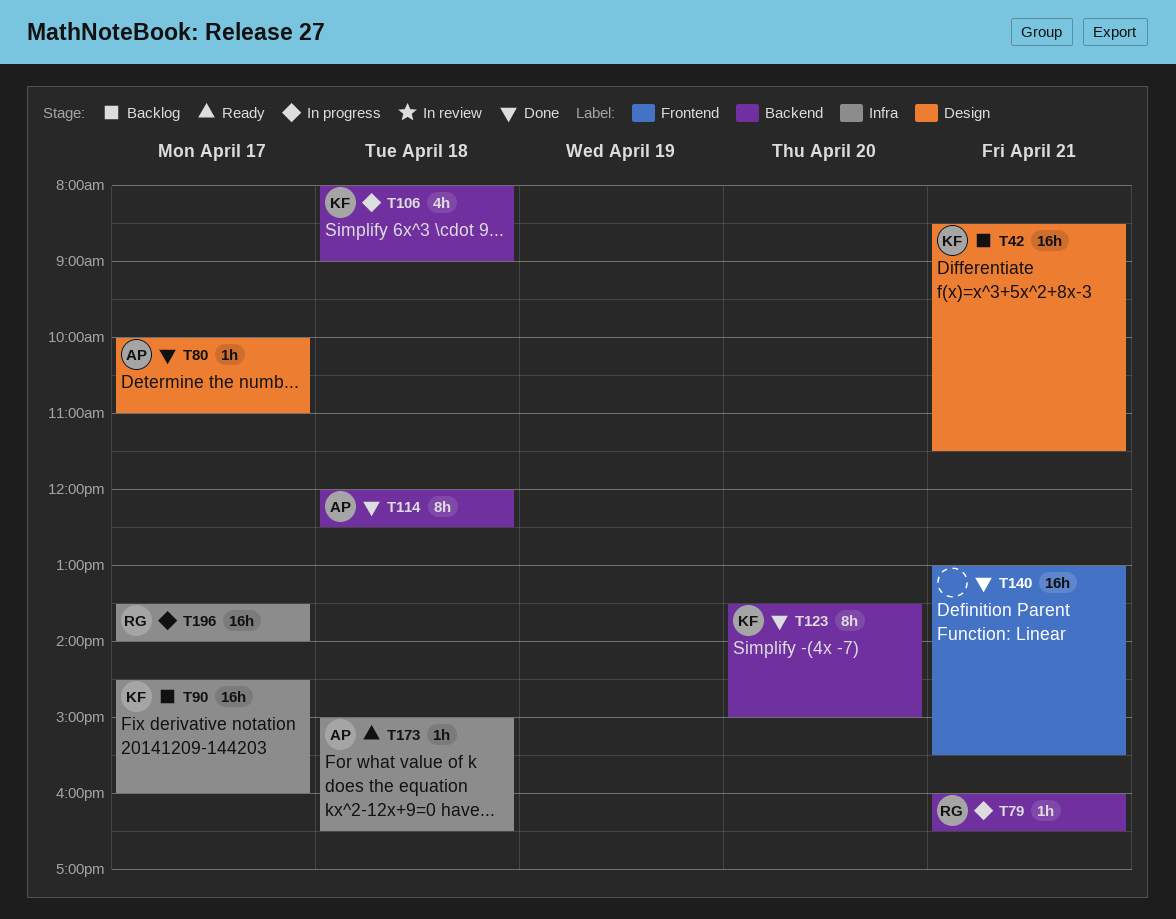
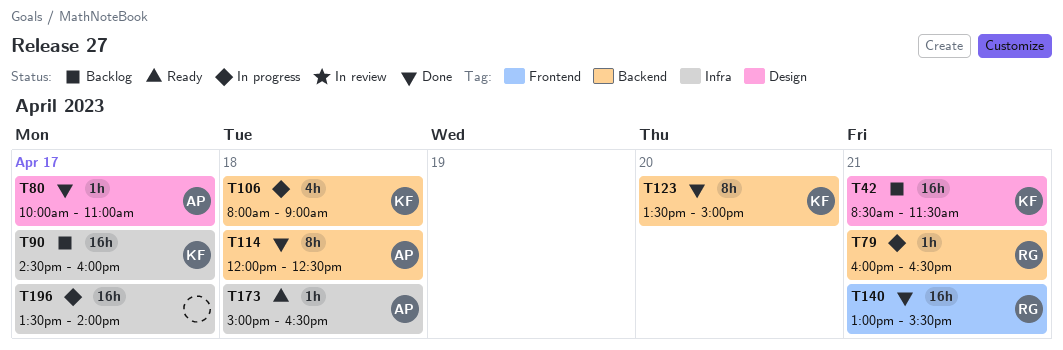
T140, owner: none -> RG
T196, owner: RG -> none

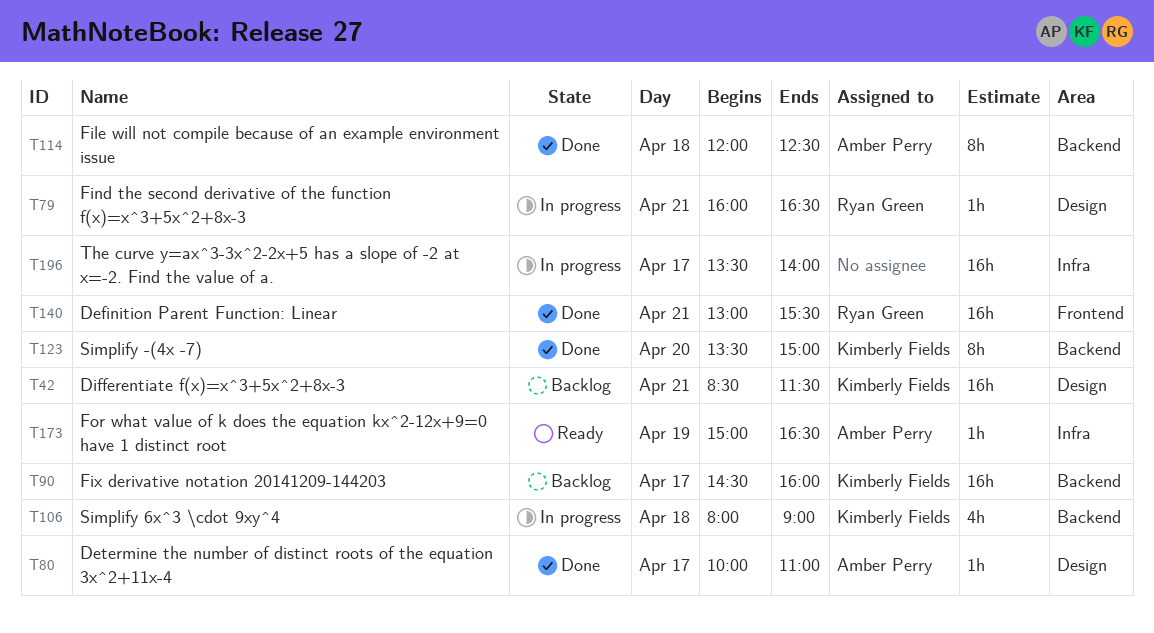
T79, label: Backend -> Design
T90, label: Infra -> Backend
T173, day: Apr 18 -> Apr 19

